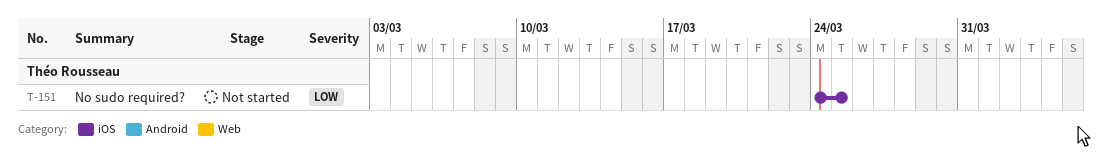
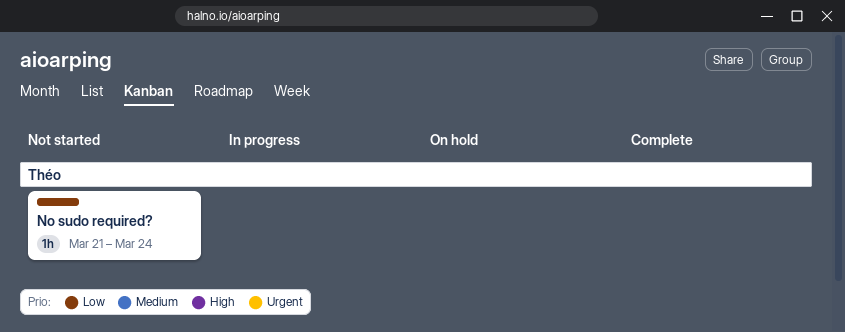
No sudo required?, start: Mar 24 -> Mar 21
No sudo required?, due: Mar 25 -> Mar 24

